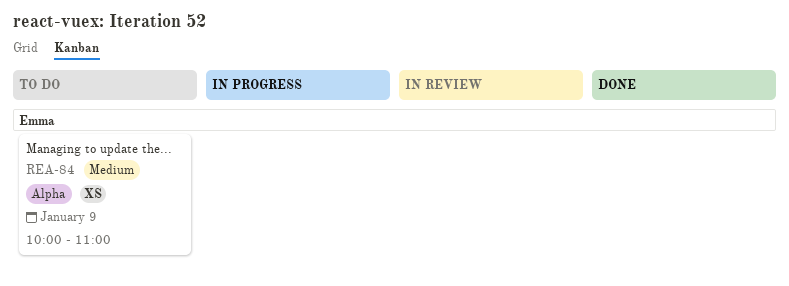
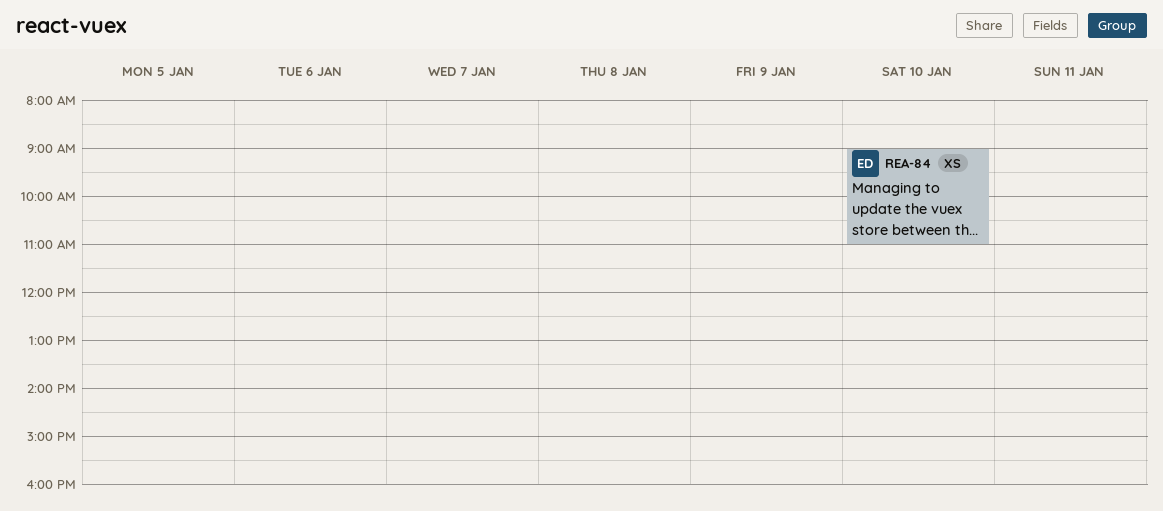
REA-84, day: Jan 9 -> Jan 10
REA-84, begins: 10:00 -> 09:00

